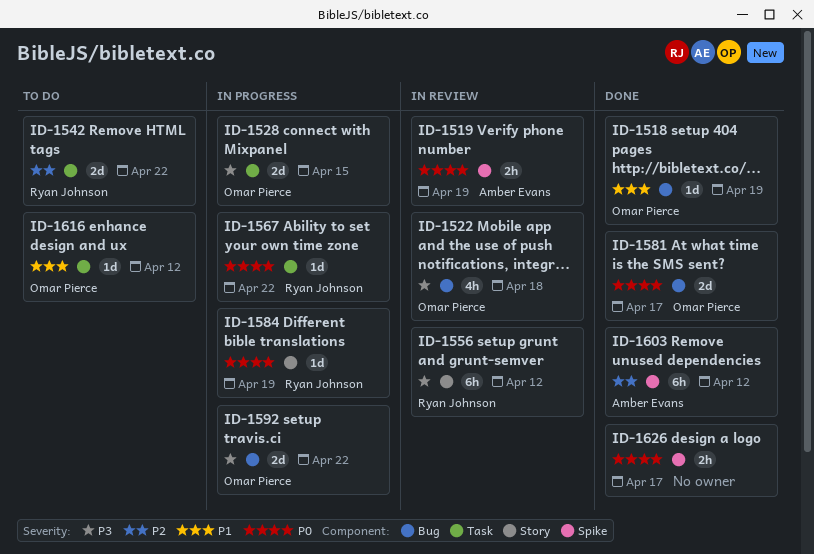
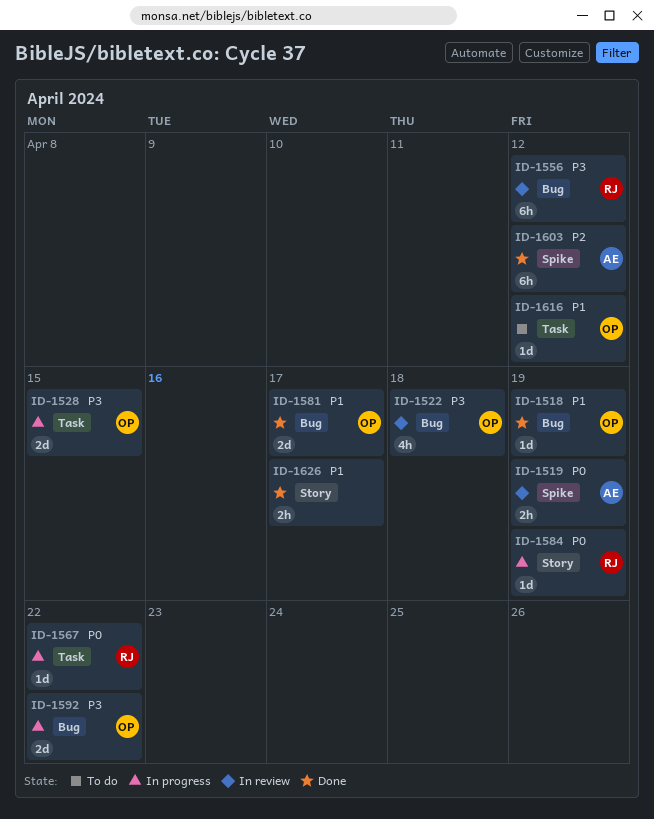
ID-1542: present -> none
ID-1556, label: Story -> Bug
ID-1581, priority: P0 -> P1
ID-1626, priority: P0 -> P1
ID-1626, label: Spike -> Story

